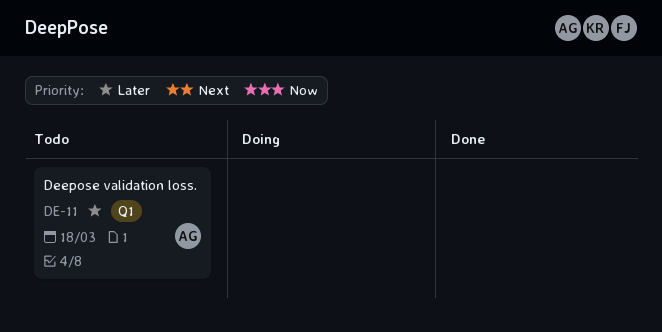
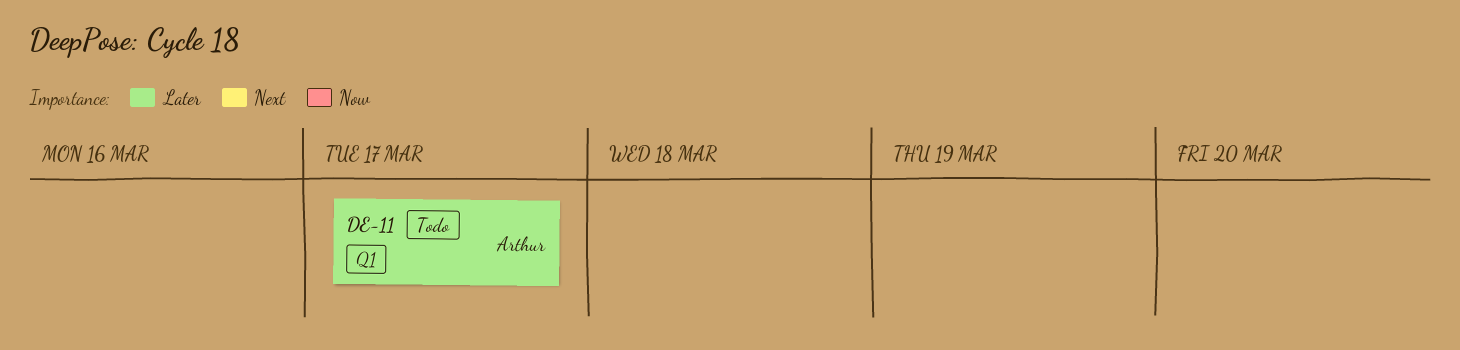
DE-11, due: Mar 18 -> Mar 17

